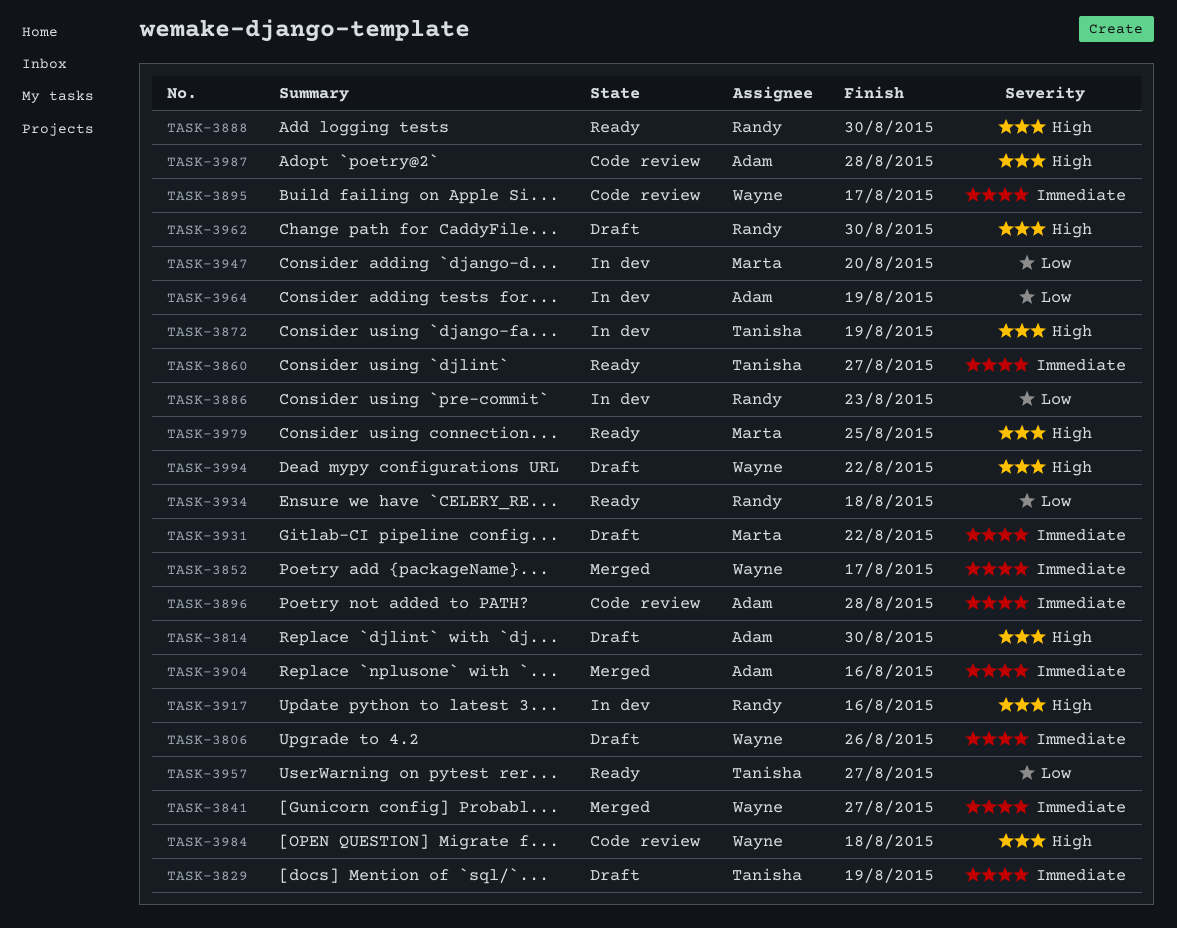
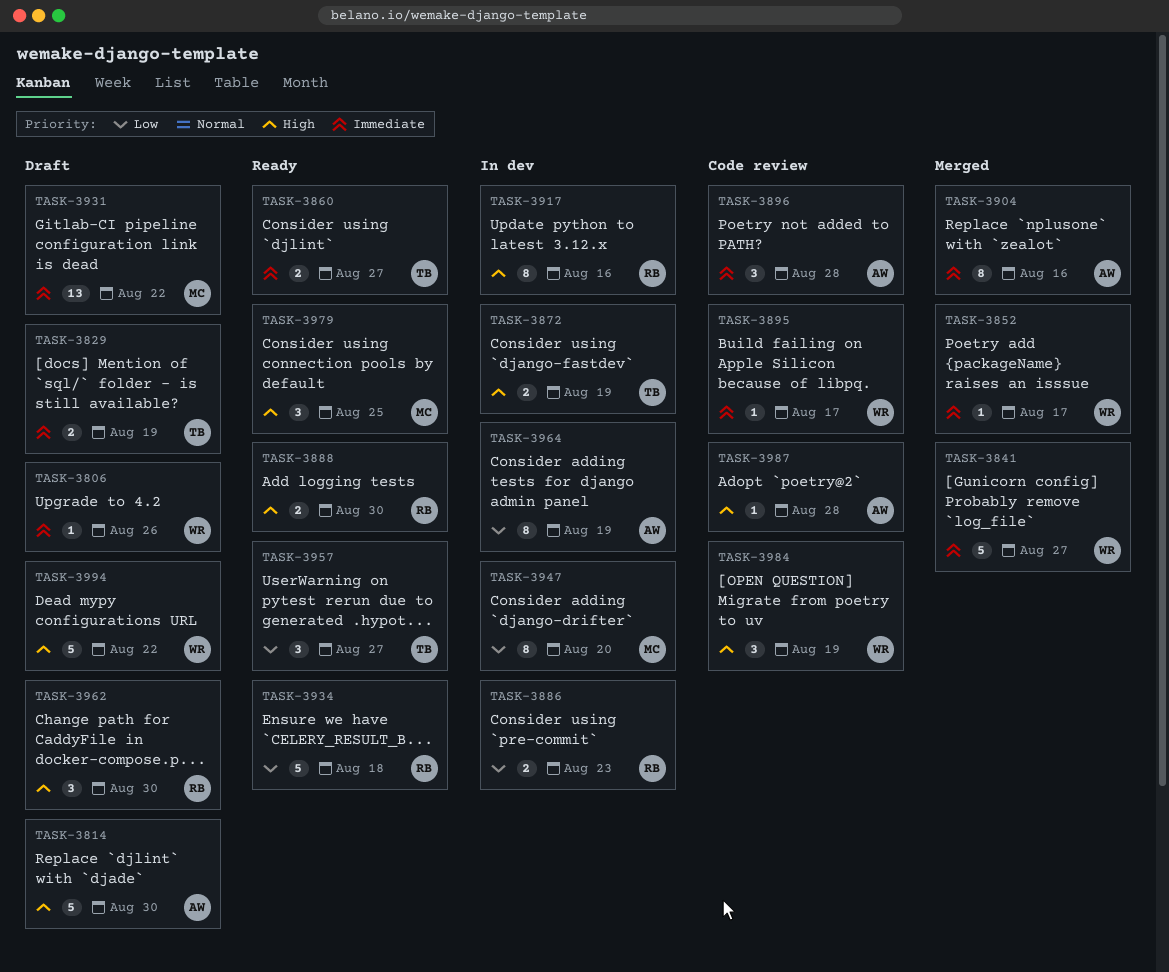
TASK-3984, due: Aug 18 -> Aug 19

